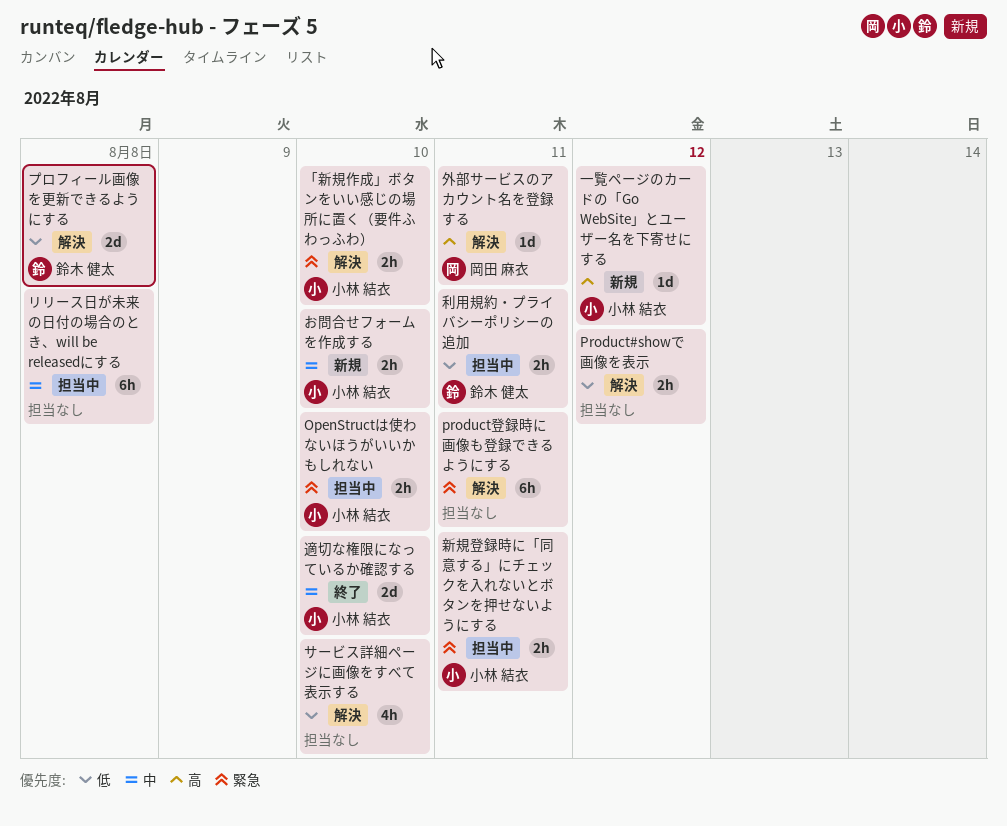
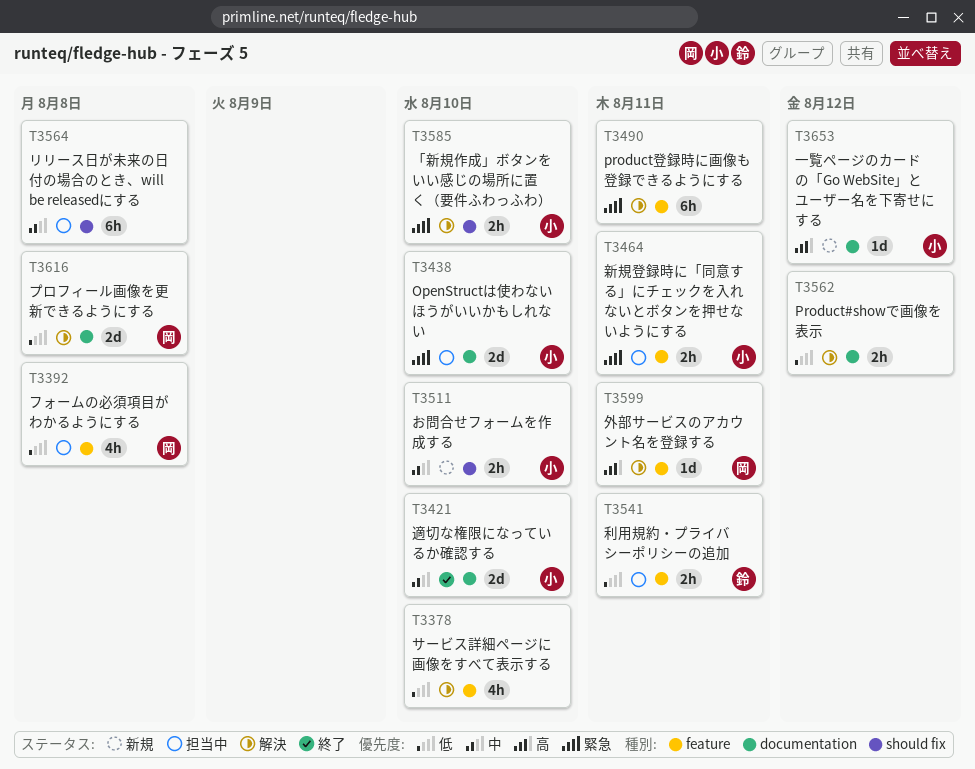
OpenStructは使わないほうがいいかもしれない, estimate: 2h -> 2d
フォームの必須項目がわかるようにする: none -> present
プロフィール画像を更新できるようにする, owner: 鈴木 健太 -> 岡田 麻衣

